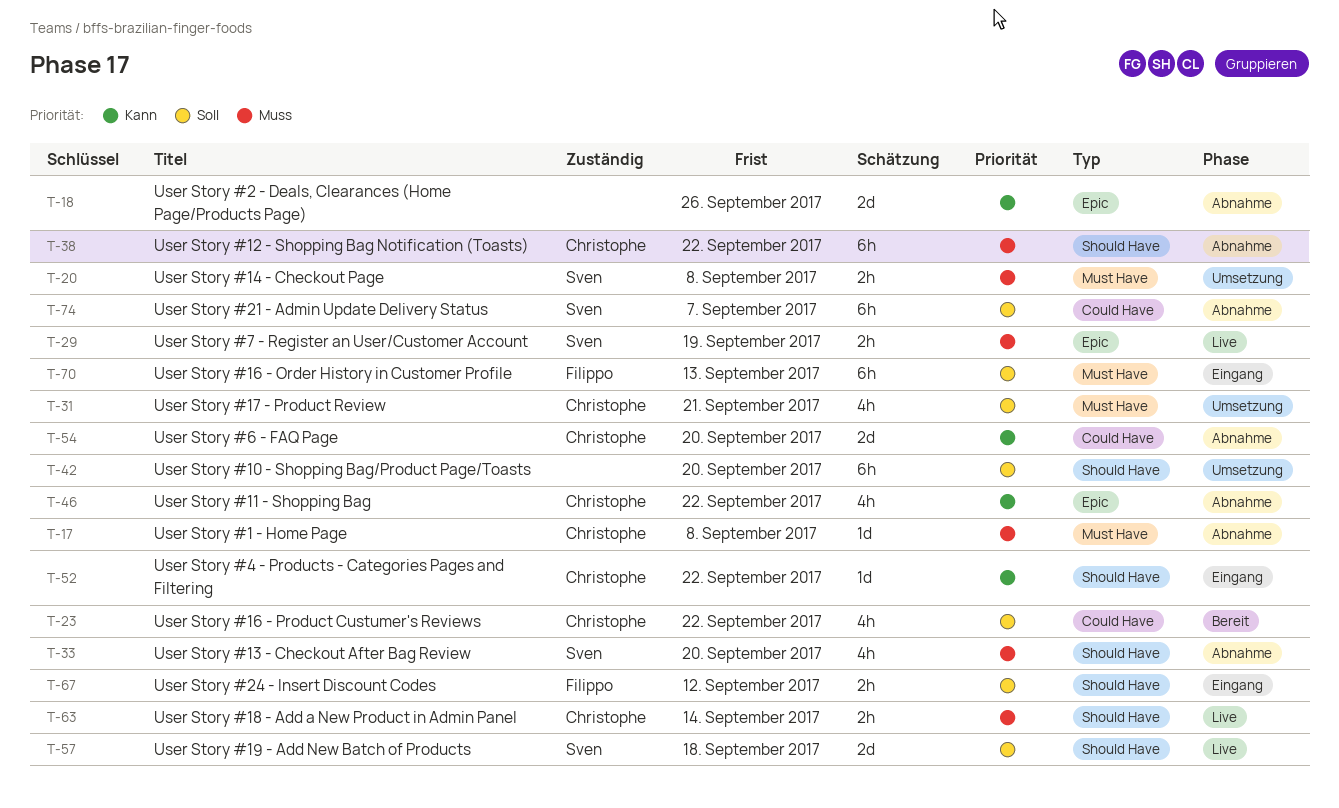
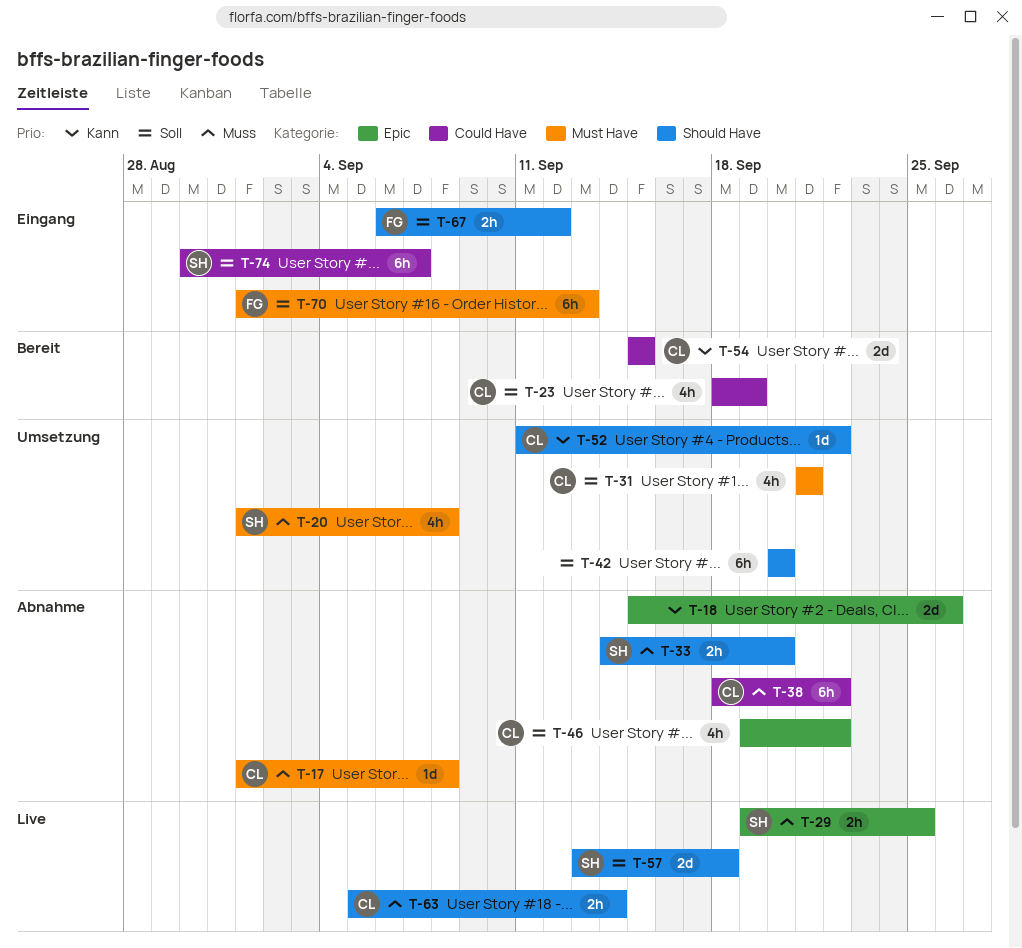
T-20, estimate: 2h -> 4h
T-23, due: Sep 22 -> Sep 19
T-29, due: Sep 19 -> Sep 25
T-33, estimate: 4h -> 2h
T-38, label: Should Have -> Could Have
T-46, priority: Kann -> Soll
T-52, status: Eingang -> Umsetzung
T-54, status: Abnahme -> Bereit
T-54, due: Sep 20 -> Sep 15
T-74, status: Abnahme -> Eingang

